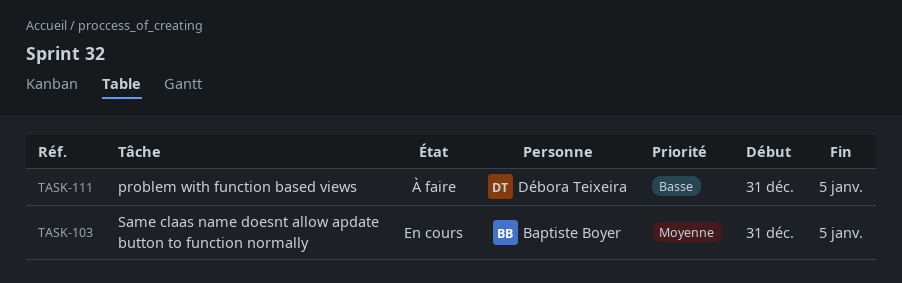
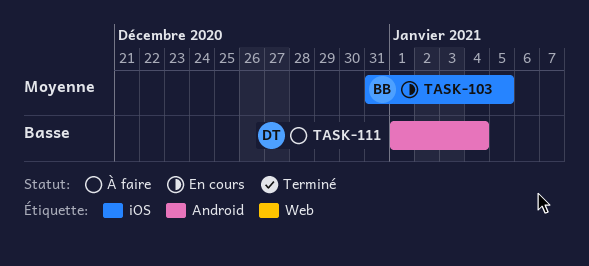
TASK-111, start: Dec 31 -> Jan 1
TASK-111, due: Jan 5 -> Jan 4

